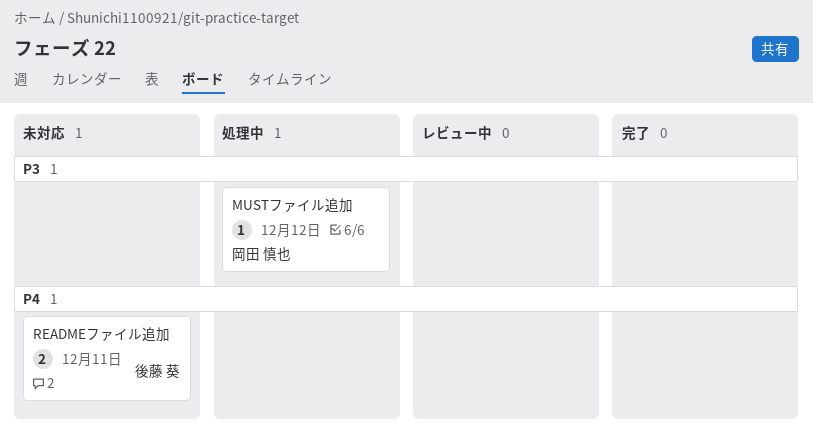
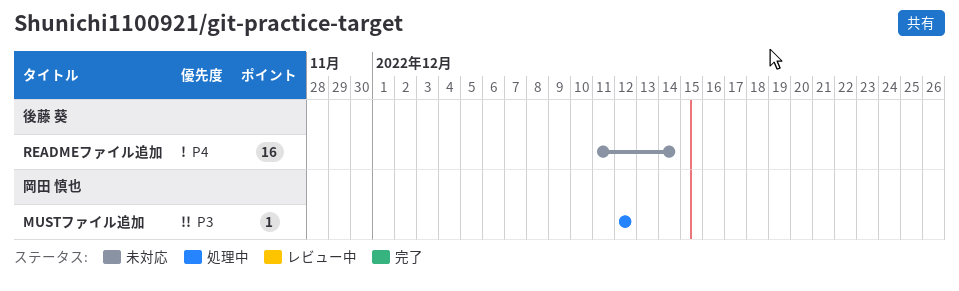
READMEファイル追加, estimate: 2 -> 16
READMEファイル追加, due: Dec 11 -> Dec 14

